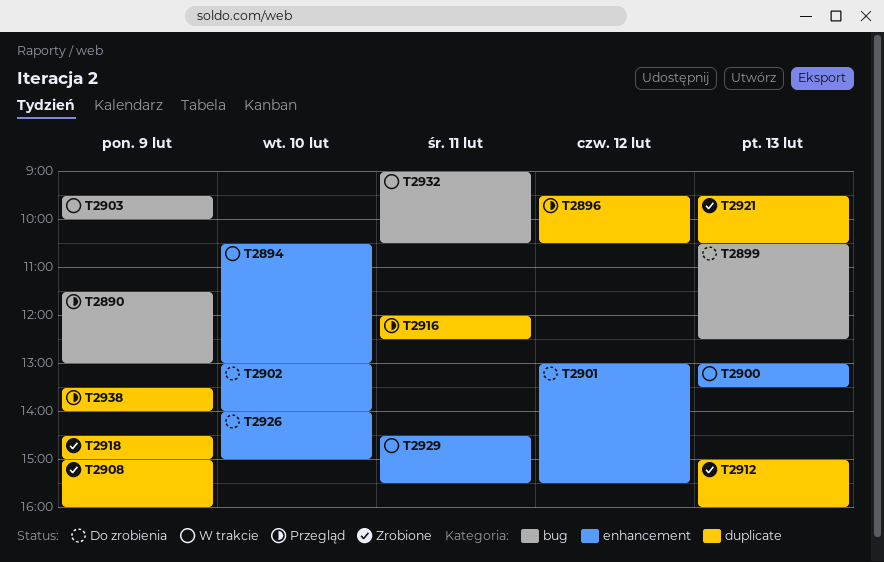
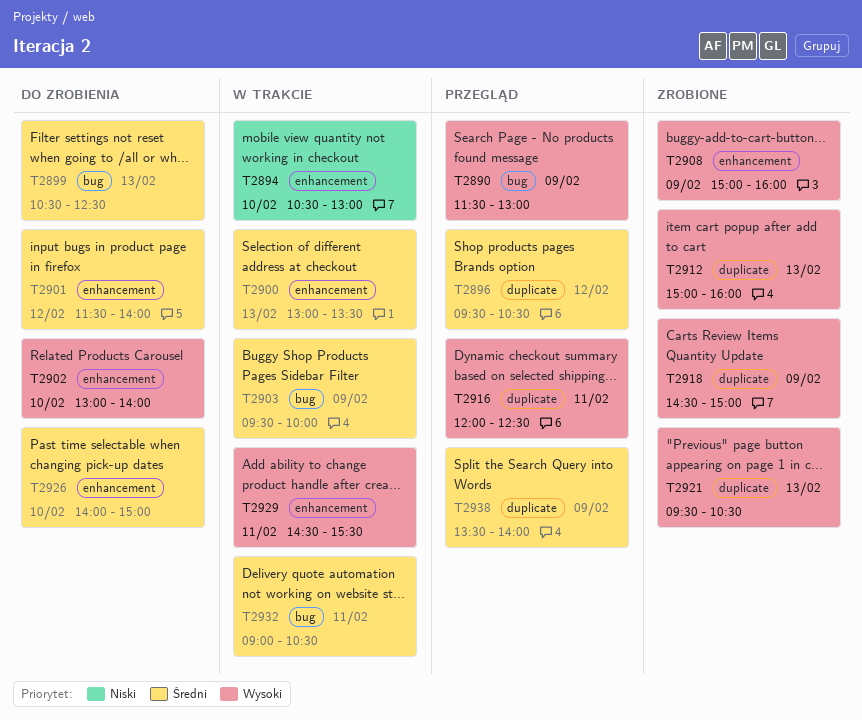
T2901, begins: 13:00 -> 11:30
T2901, ends: 15:30 -> 14:00
T2908, label: duplicate -> enhancement

